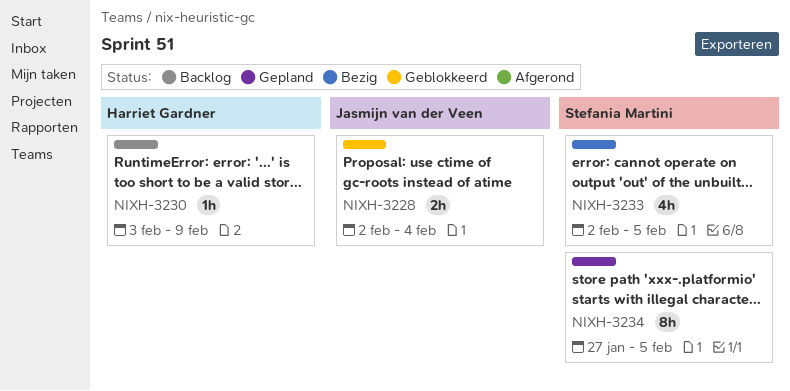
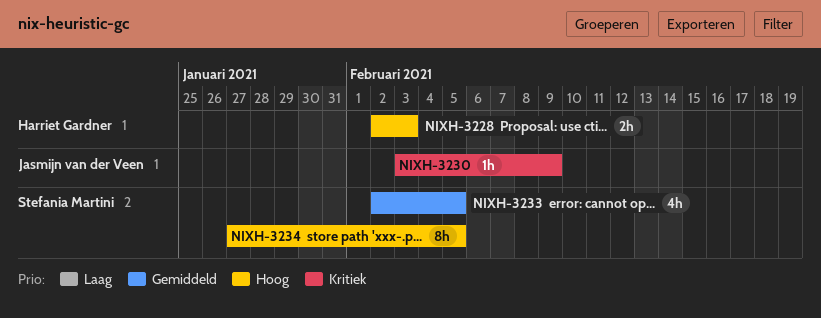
NIXH-3228, owner: Jasmijn van der Veen -> Harriet Gardner
NIXH-3228, due: Feb 4 -> Feb 3
NIXH-3230, owner: Harriet Gardner -> Jasmijn van der Veen

